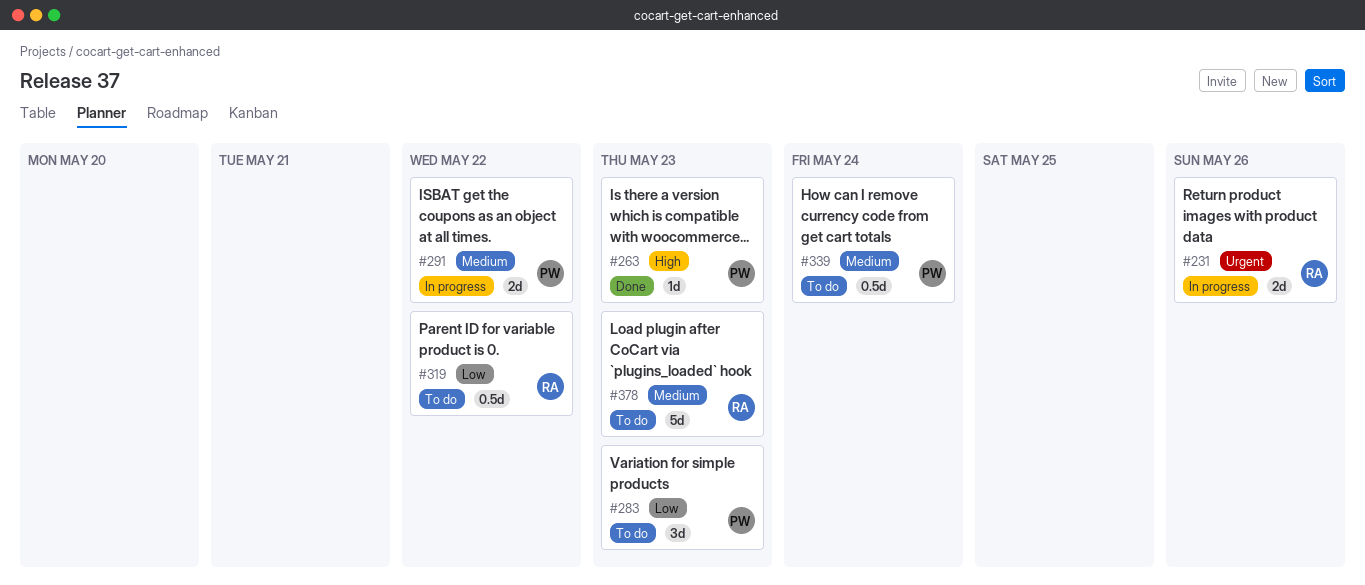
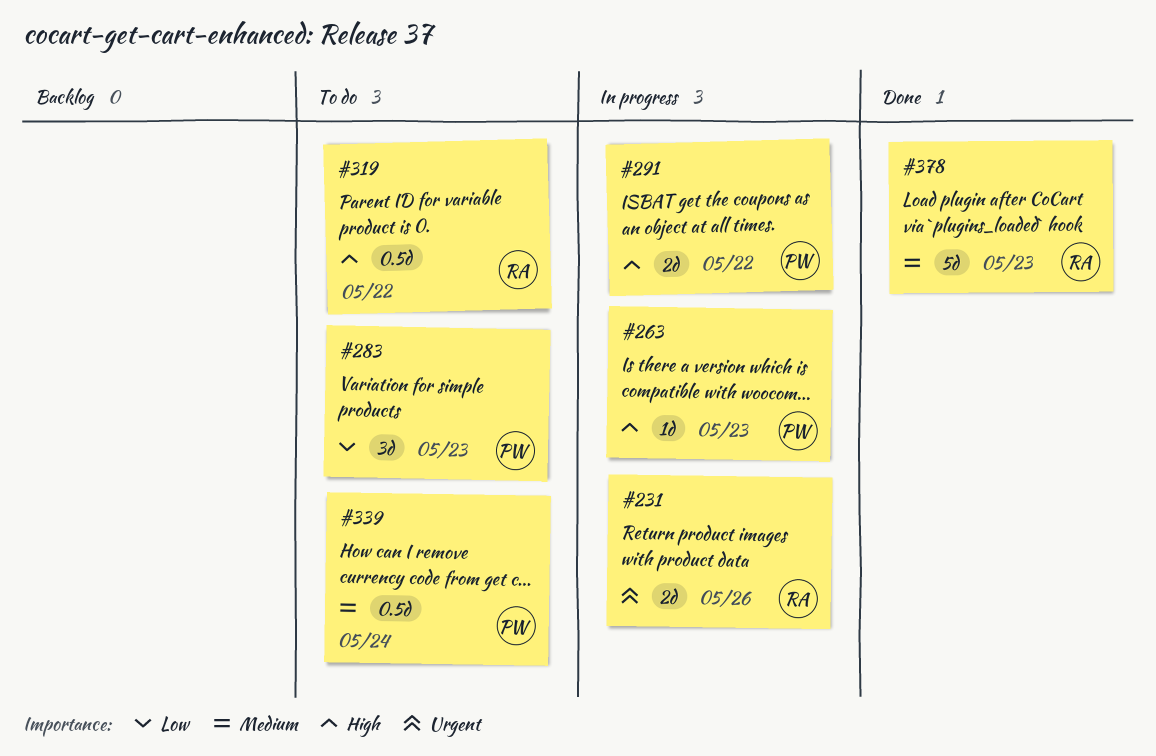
#263, status: Done -> In progress
#291, priority: Medium -> High
#319, priority: Low -> High
#378, status: To do -> Done

